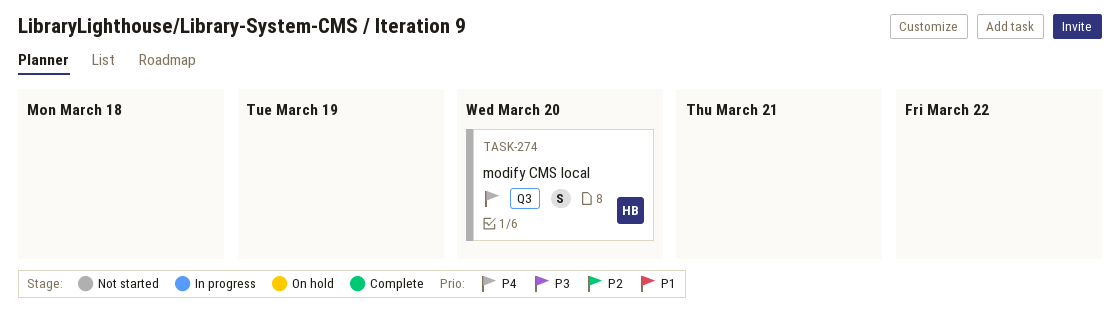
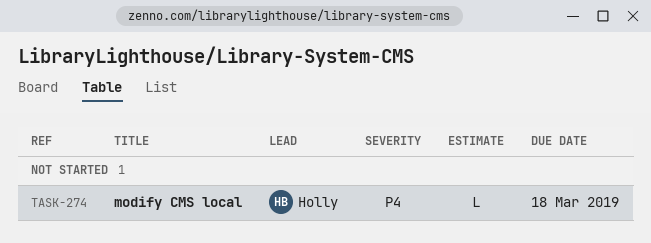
TASK-274, estimate: S -> L
TASK-274, due: Mar 20 -> Mar 18

